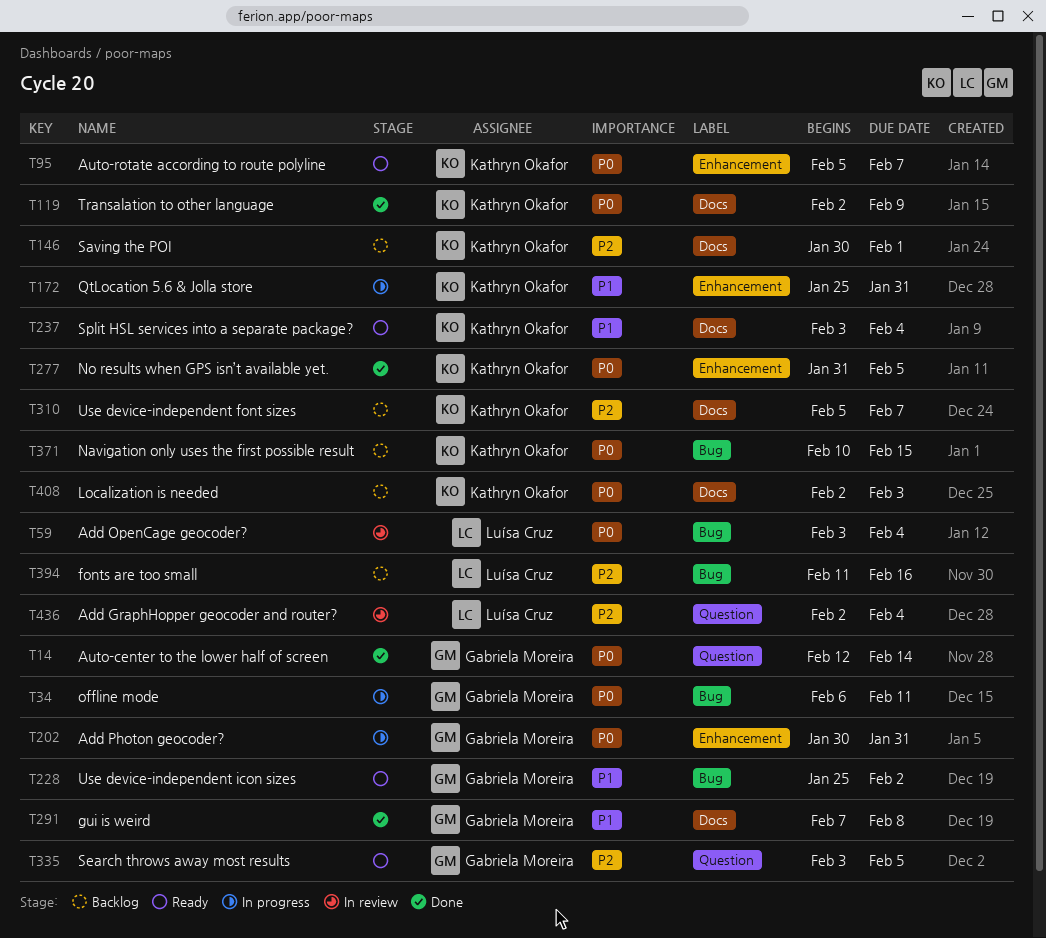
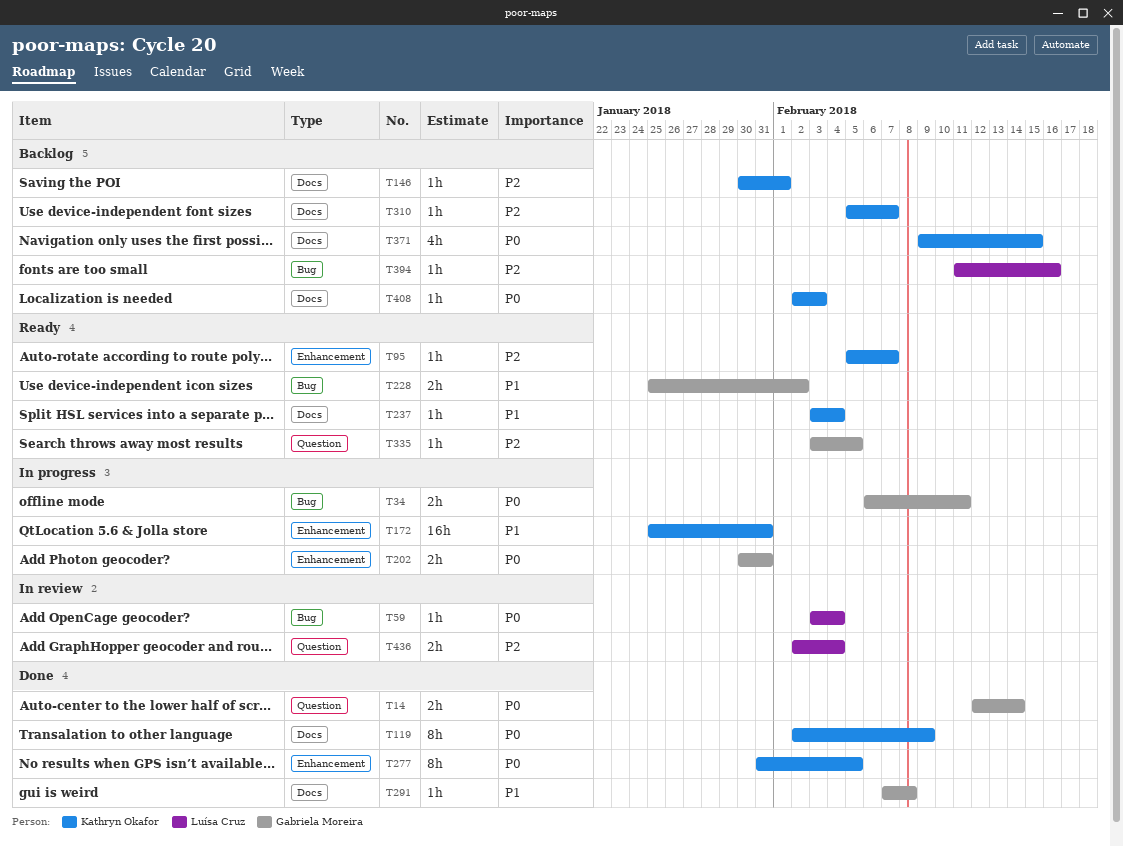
T95, priority: P0 -> P2
T371, label: Bug -> Docs
T371, start: Feb 10 -> Feb 9

